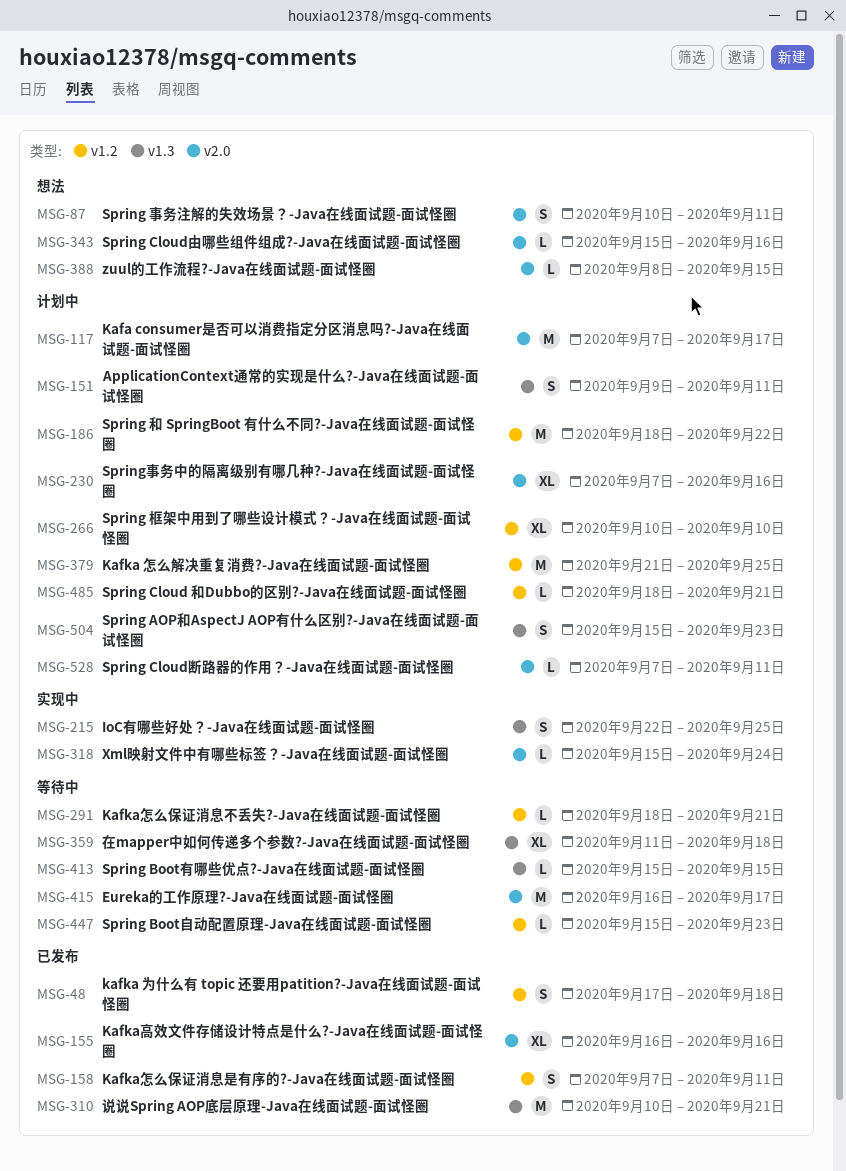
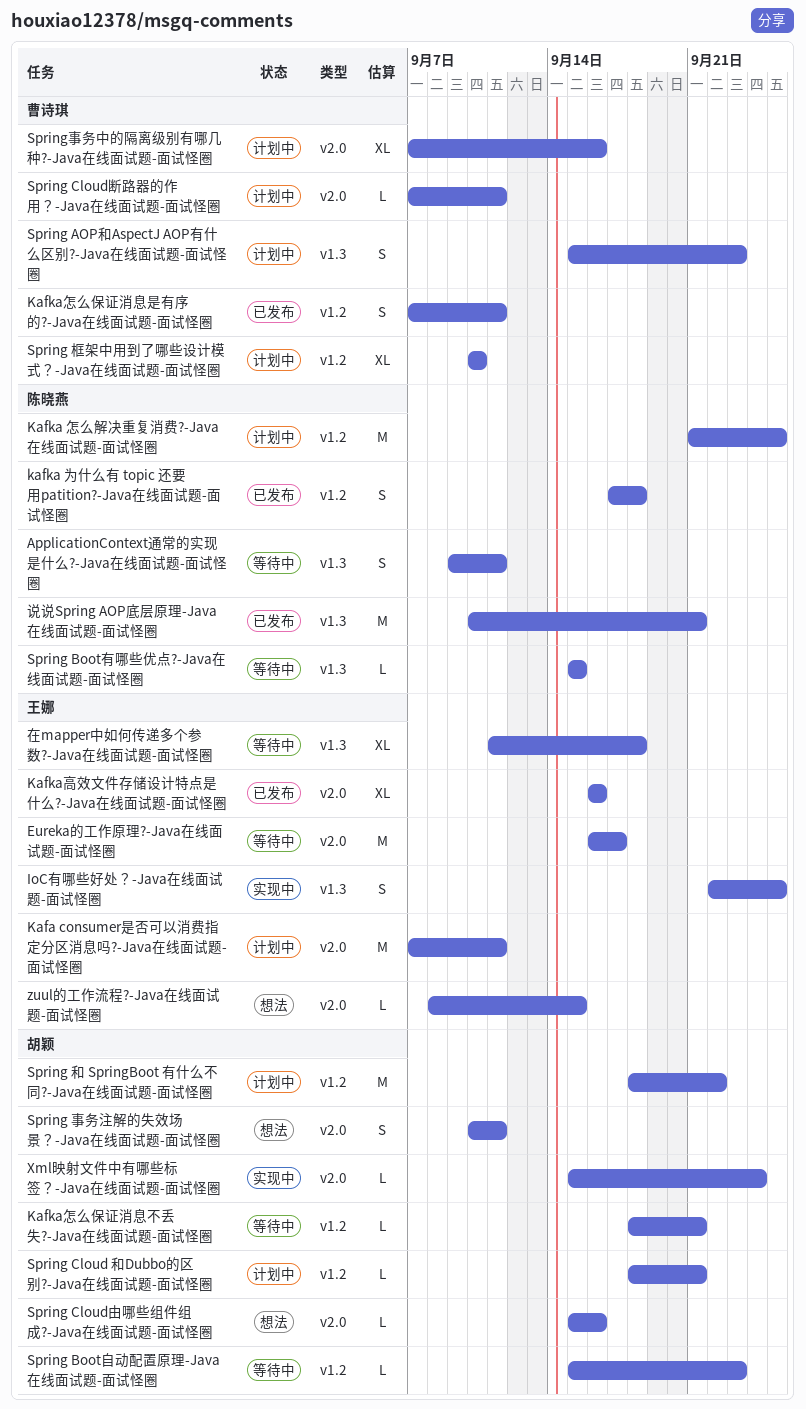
ApplicationContext通常的实现是什么?-Java在线面试题-面试怪圈, status: 计划中 -> 等待中
Kafa consumer是否可以消费指定分区消息吗?-Java在线面试题-面试怪圈, due: Sep 17 -> Sep 11

